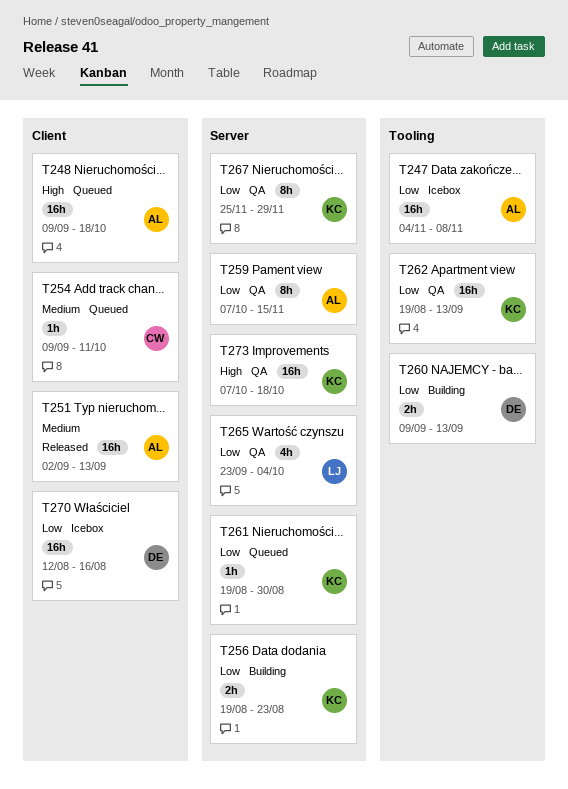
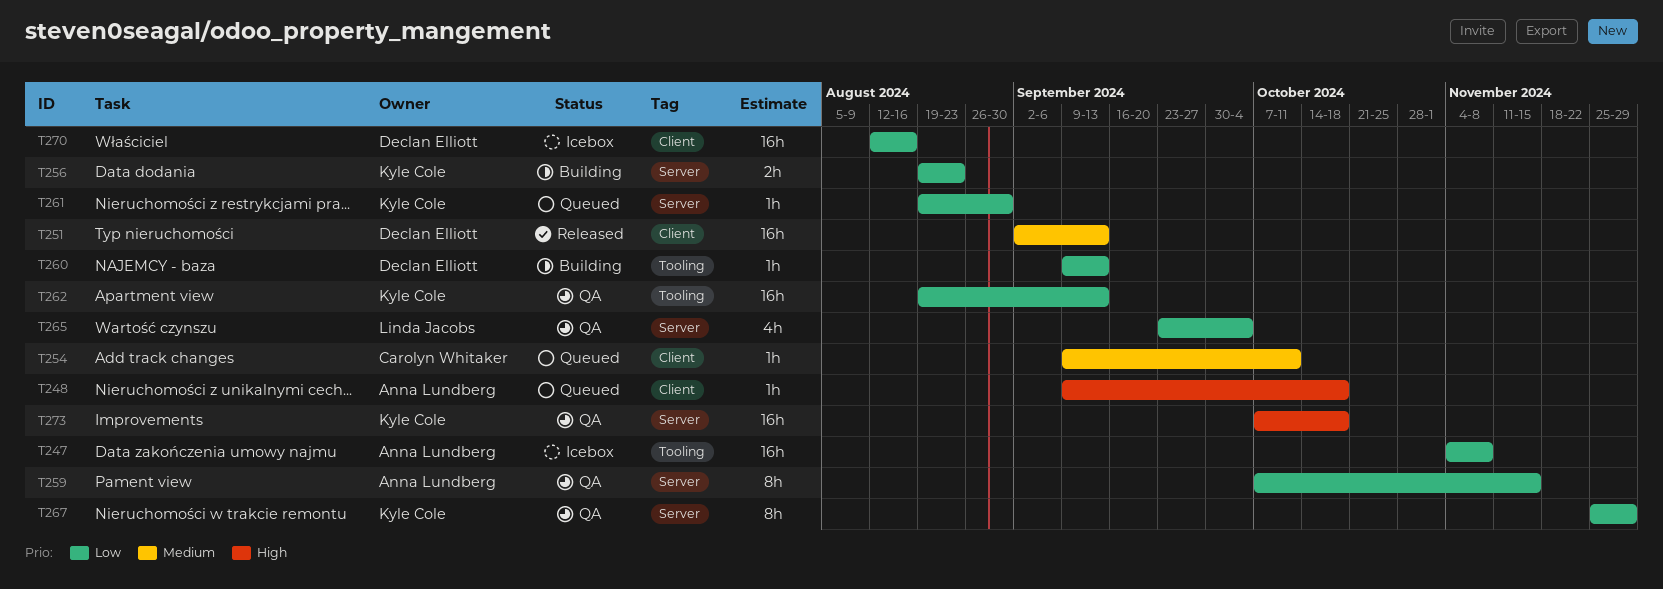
T248, estimate: 16h -> 1h
T251, owner: Anna Lundberg -> Declan Elliott
T260, estimate: 2h -> 1h

